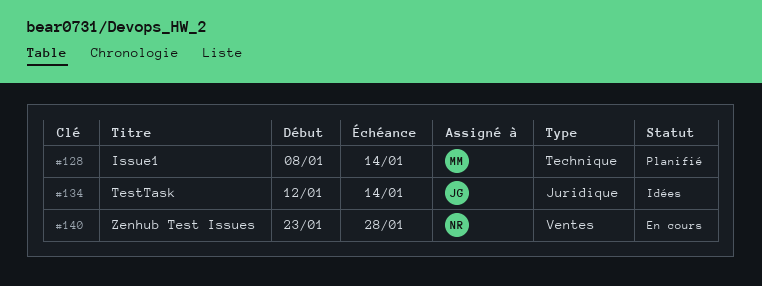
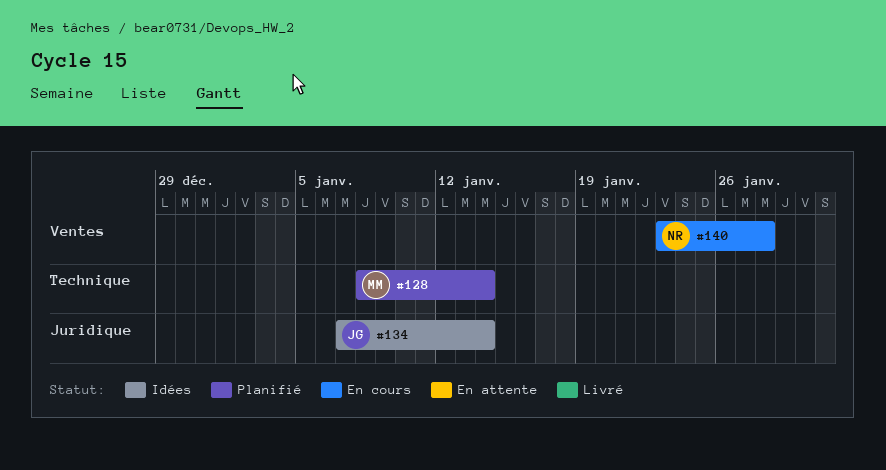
#134, start: Jan 12 -> Jan 7

